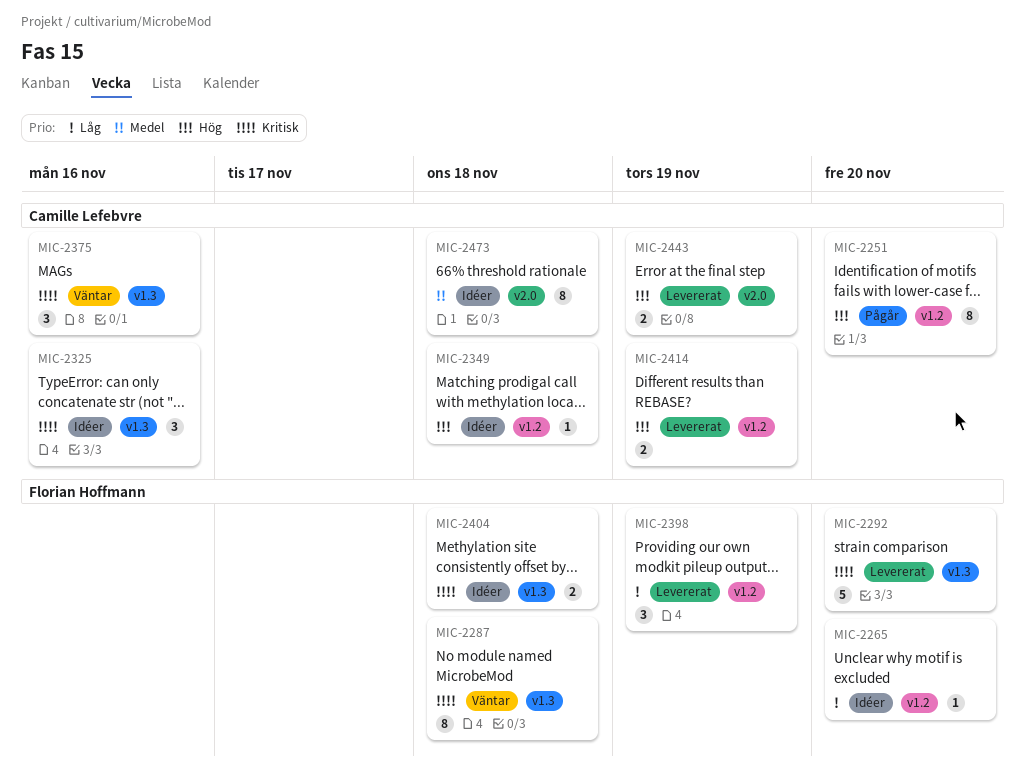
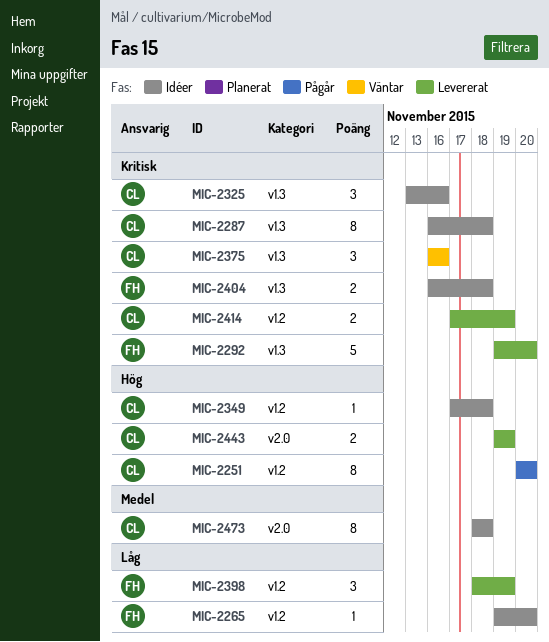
MIC-2287, status: Väntar -> Idéer
MIC-2287, owner: Florian Hoffmann -> Camille Lefebvre
MIC-2414, priority: Hög -> Kritisk

